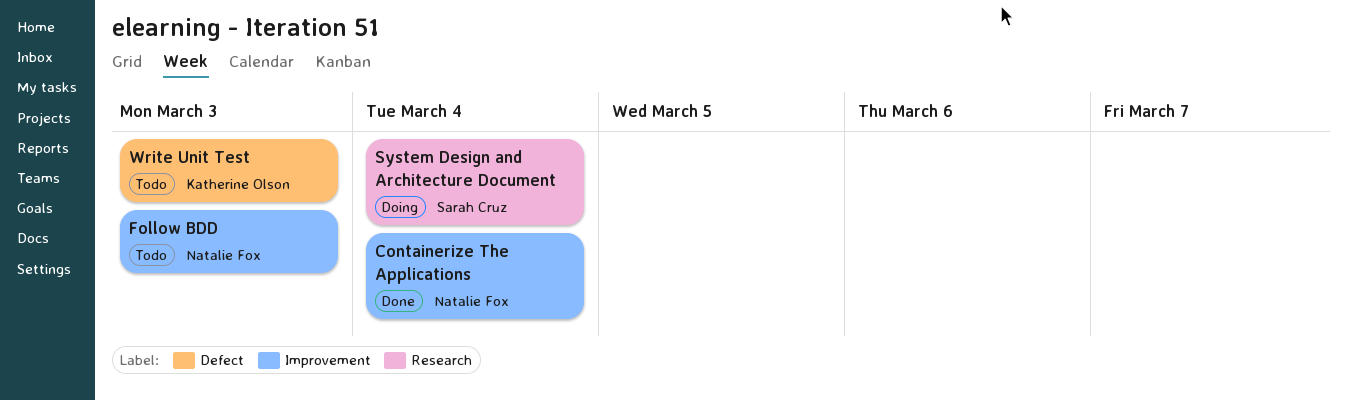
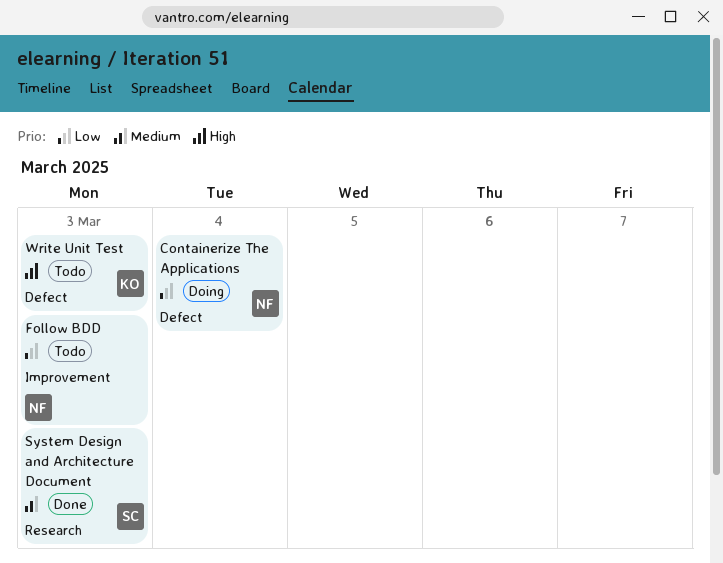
Containerize The Applications, status: Done -> Doing
Containerize The Applications, label: Improvement -> Defect
System Design and Architecture Document, status: Doing -> Done
System Design and Architecture Document, due: Mar 4 -> Mar 3

